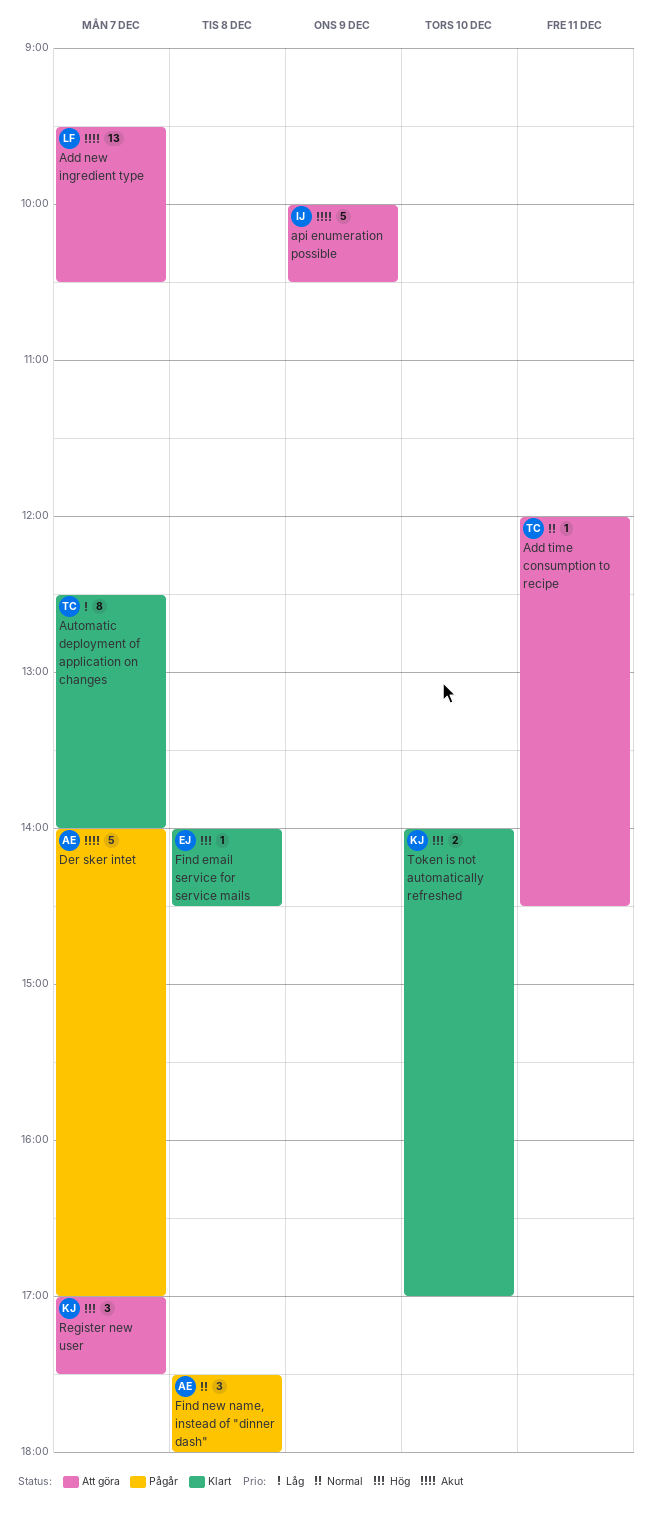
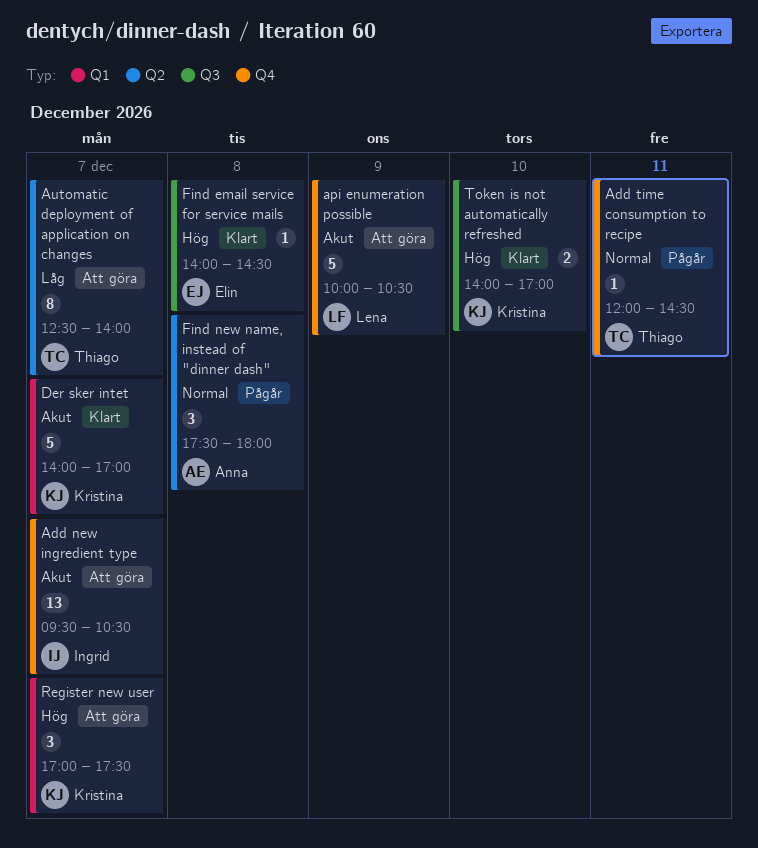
Add new ingredient type, owner: Lena -> Ingrid
Add time consumption to recipe, status: Att göra -> Pågår
api enumeration possible, owner: Ingrid -> Lena
Automatic deployment of application on changes, status: Klart -> Att göra
Der sker intet, status: Pågår -> Klart
Der sker intet, owner: Anna -> Kristina

